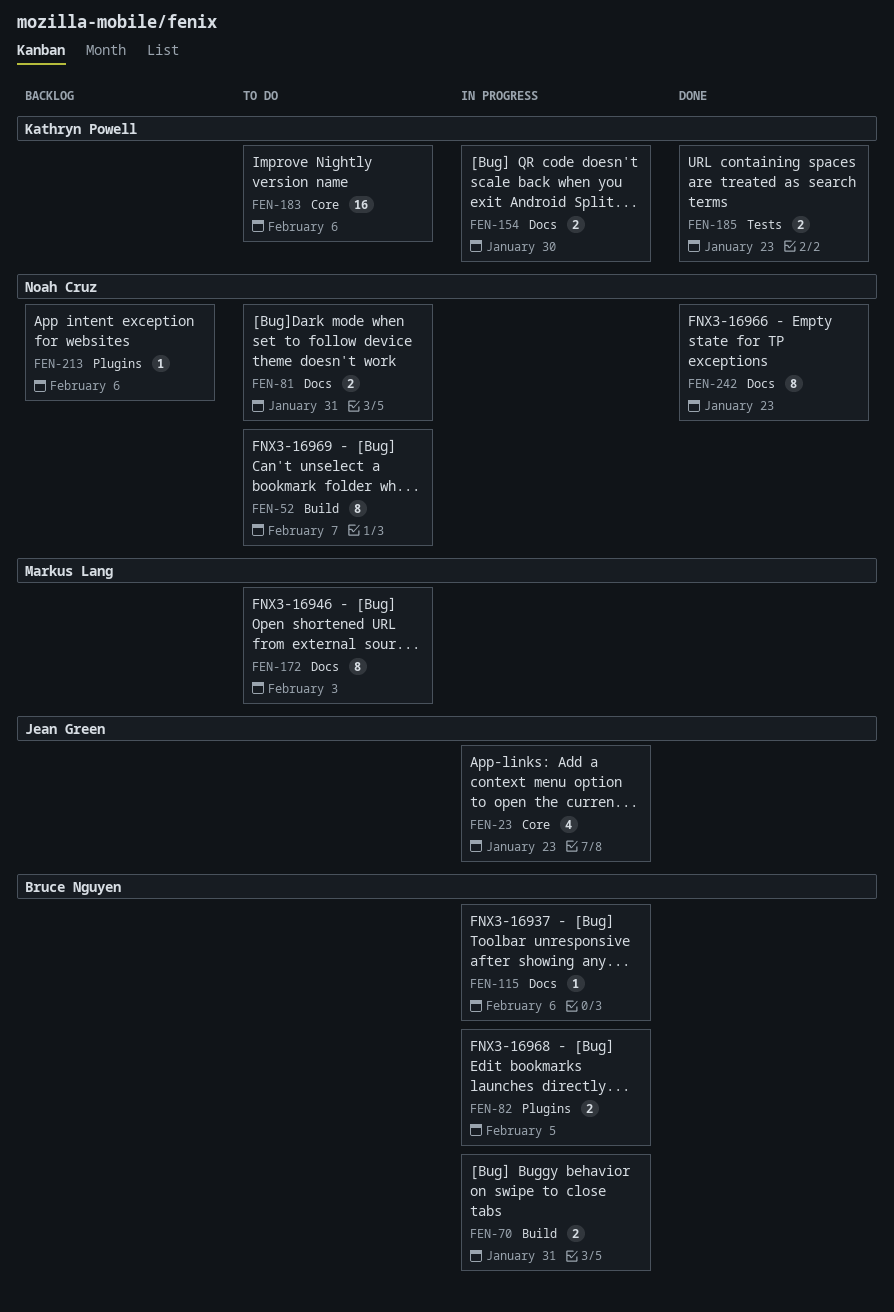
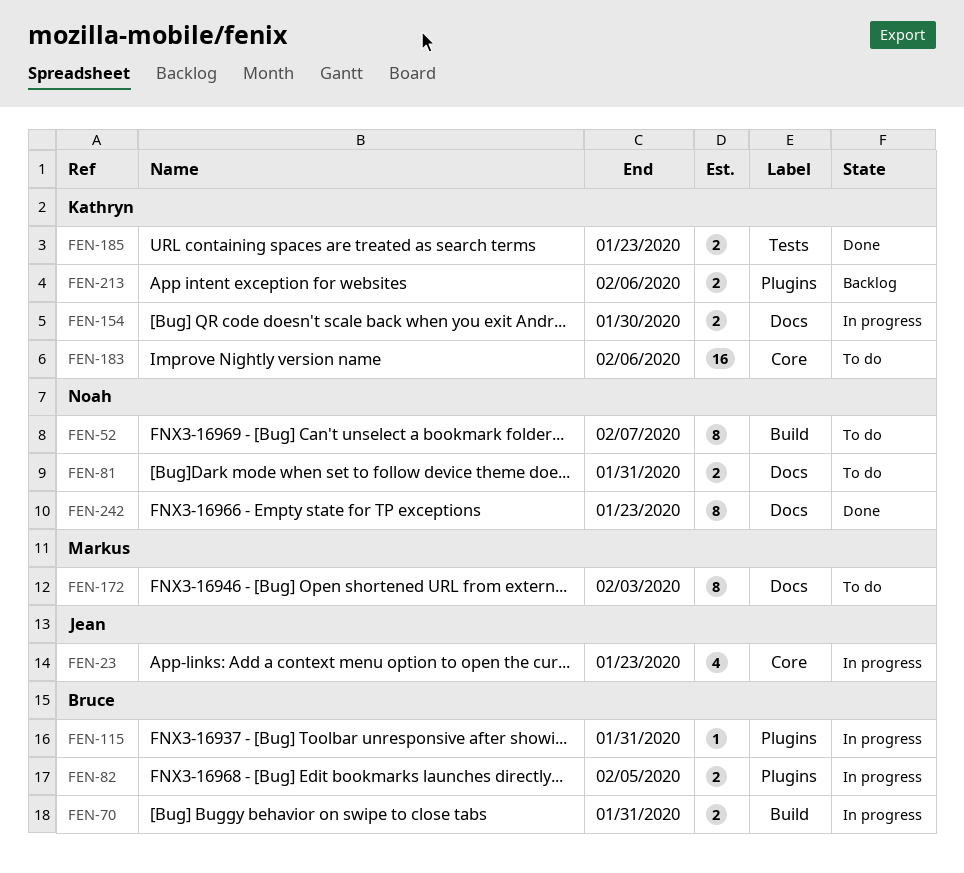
FEN-115, label: Docs -> Plugins
FEN-115, due: Feb 6 -> Jan 31
FEN-213, owner: Noah Cruz -> Kathryn Powell
FEN-213, estimate: 1 -> 2

